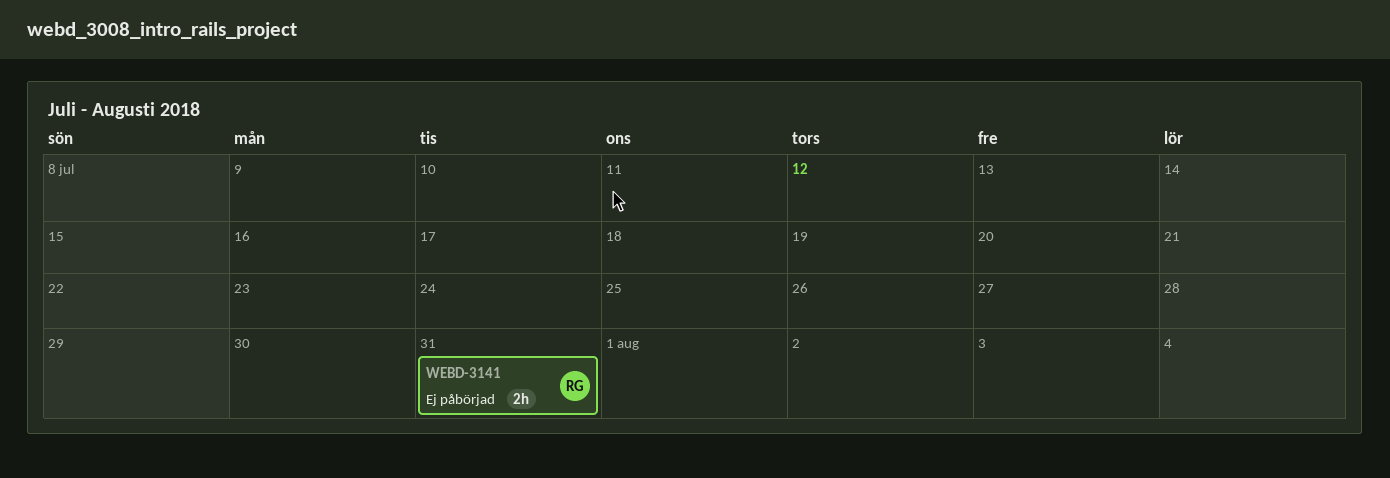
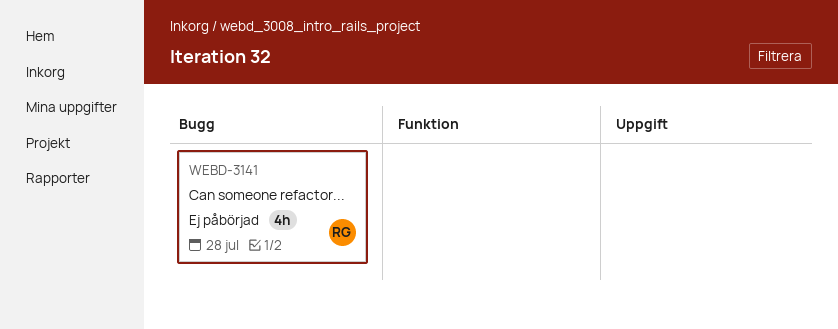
WEBD-3141, estimate: 2h -> 4h
WEBD-3141, due: Jul 31 -> Jul 28

